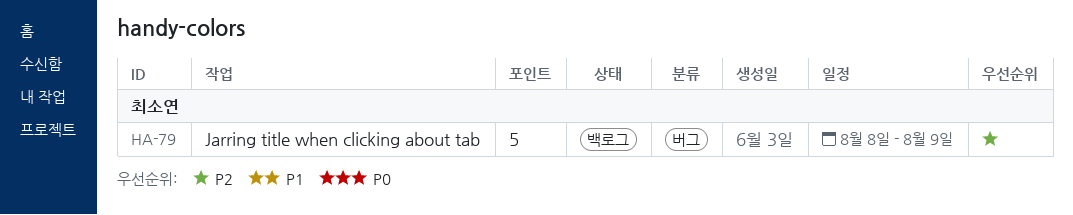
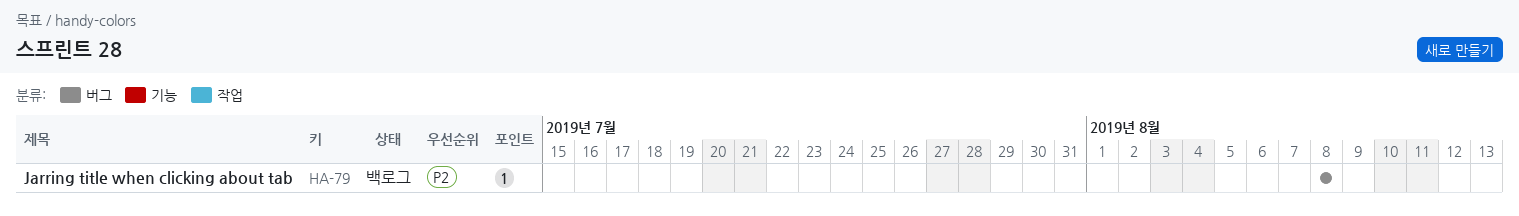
HA-79, estimate: 5 -> 1
HA-79, due: Aug 9 -> Aug 8

